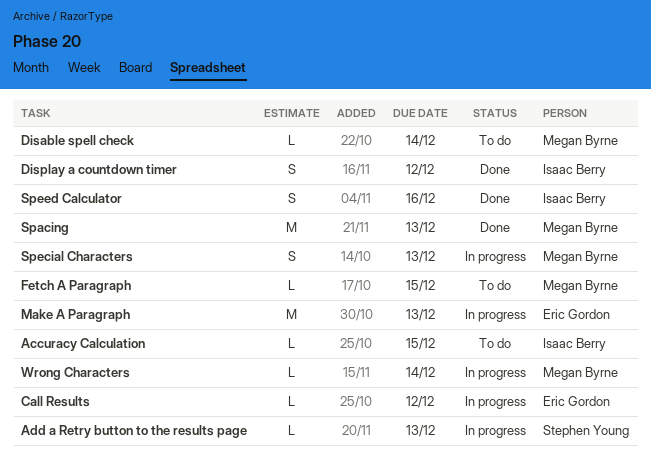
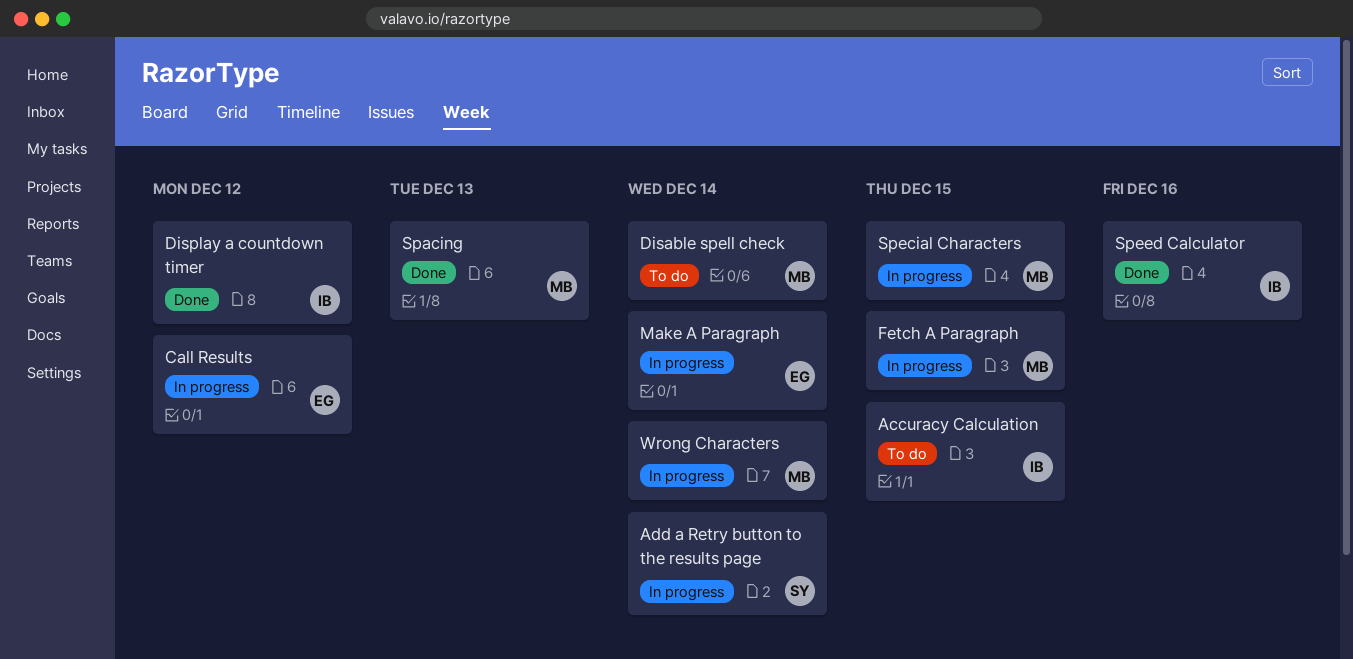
Add a Retry button to the results page, due: Dec 13 -> Dec 14
Fetch A Paragraph, status: To do -> In progress
Make A Paragraph, due: Dec 13 -> Dec 14
Special Characters, due: Dec 13 -> Dec 15

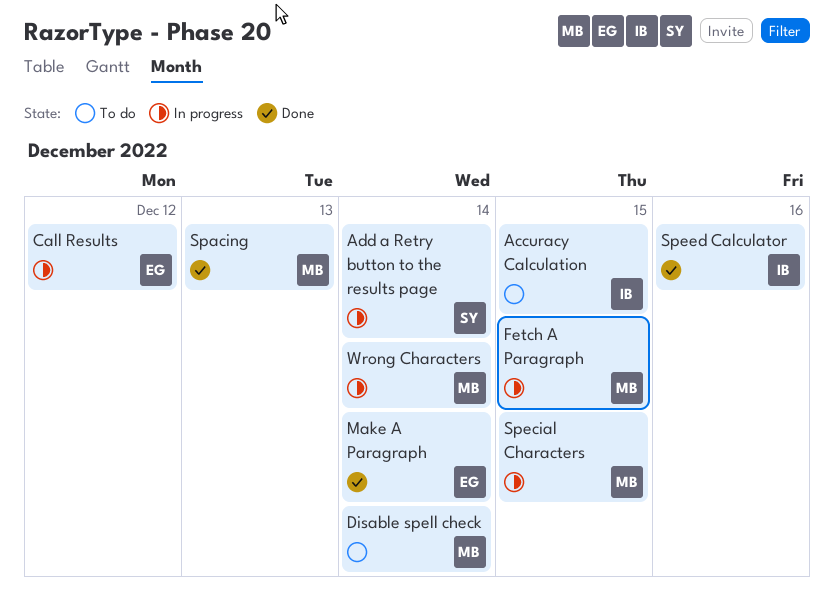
Display a countdown timer: present -> none
Make A Paragraph, status: In progress -> Done

